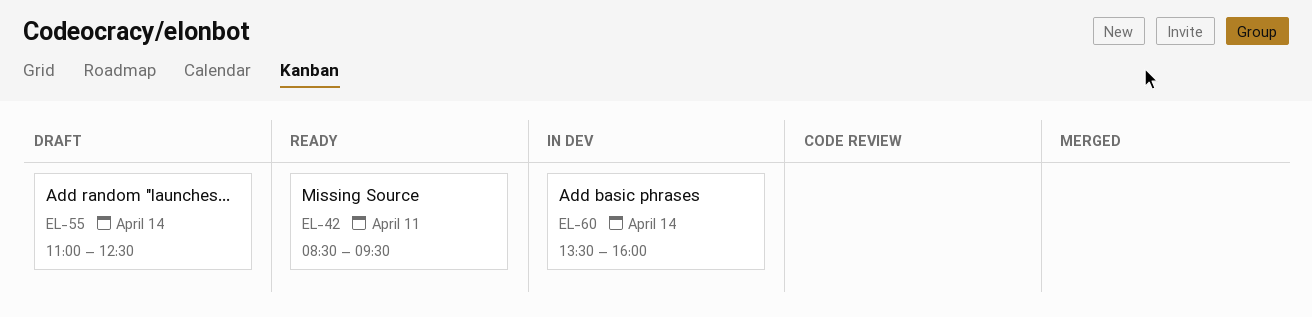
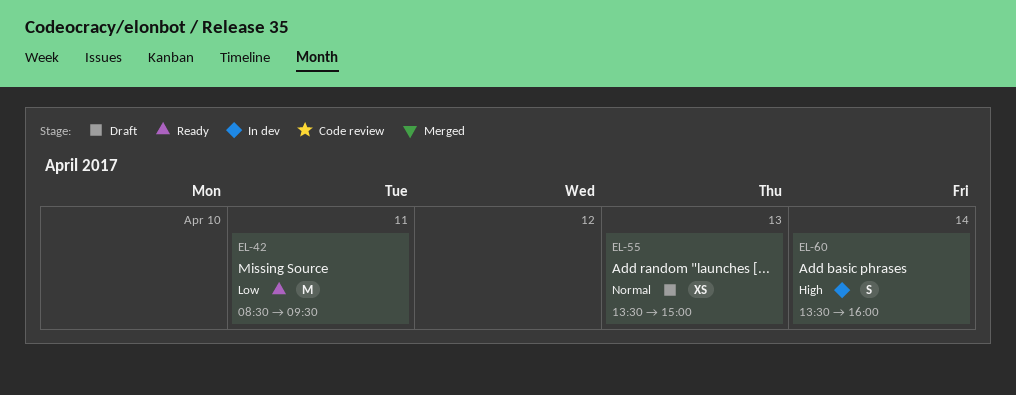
EL-55, day: Apr 14 -> Apr 13
EL-55, begins: 11:00 -> 13:30
EL-55, ends: 12:30 -> 15:00

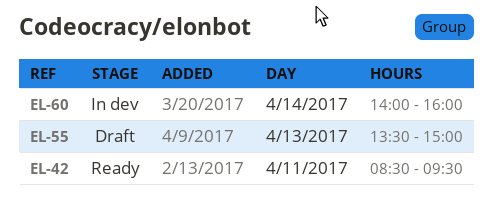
EL-60, begins: 13:30 -> 14:00

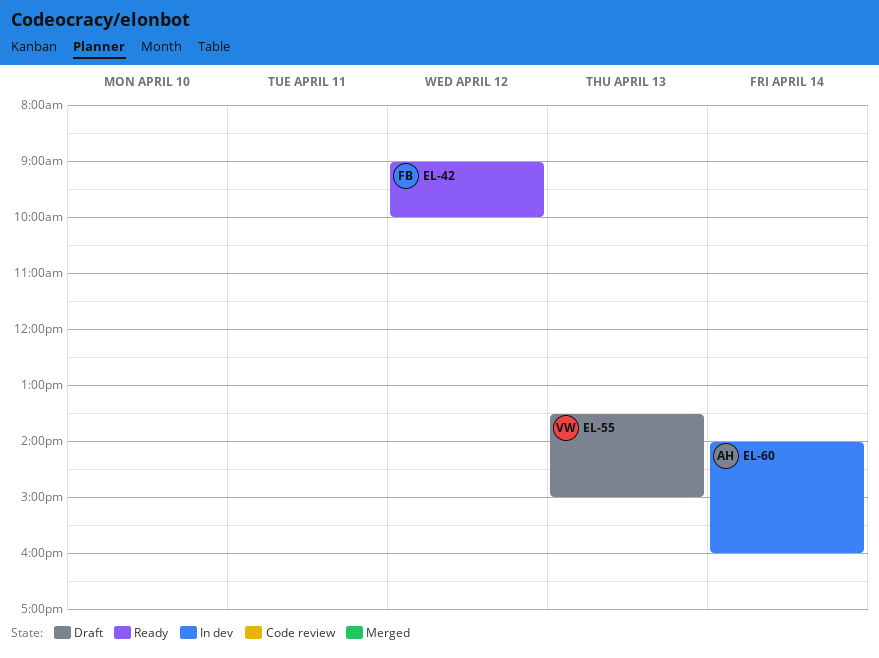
EL-42, day: Apr 11 -> Apr 12
EL-42, begins: 08:30 -> 09:00
EL-42, ends: 09:30 -> 10:00

